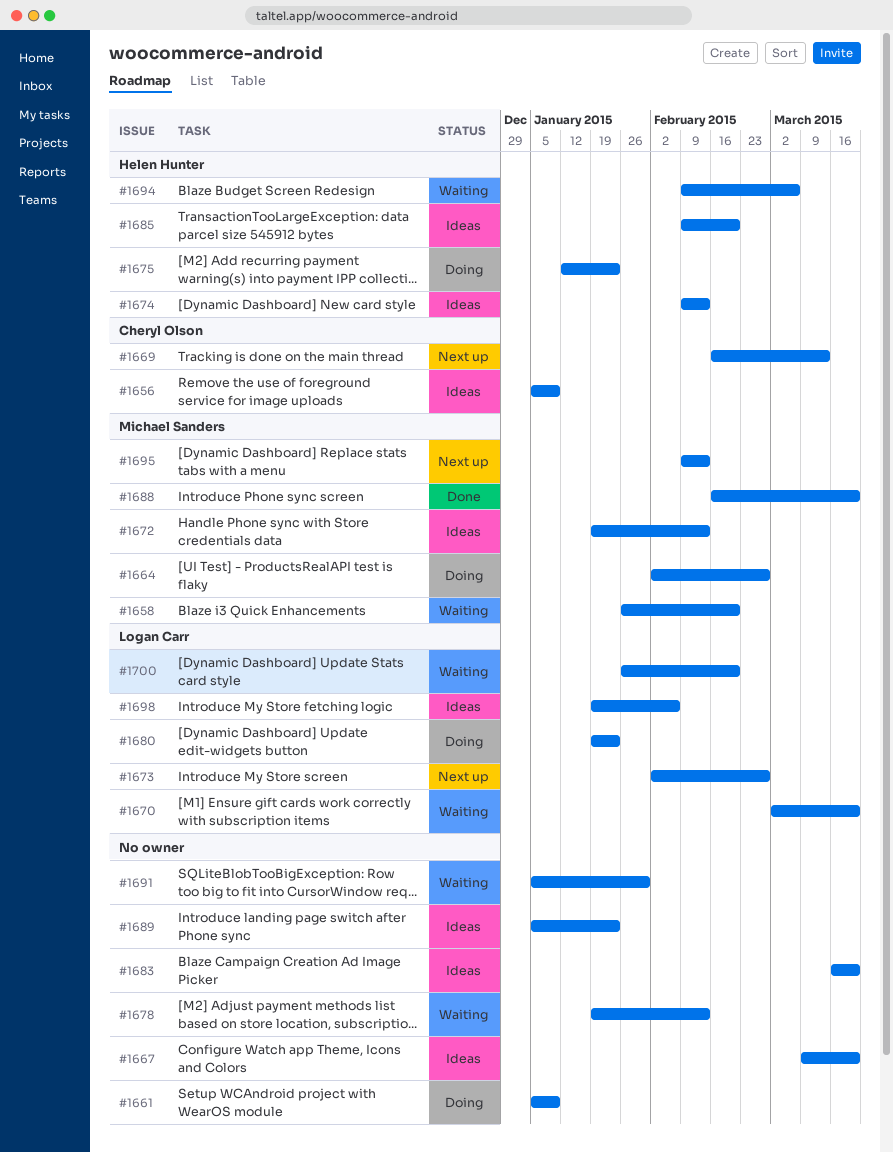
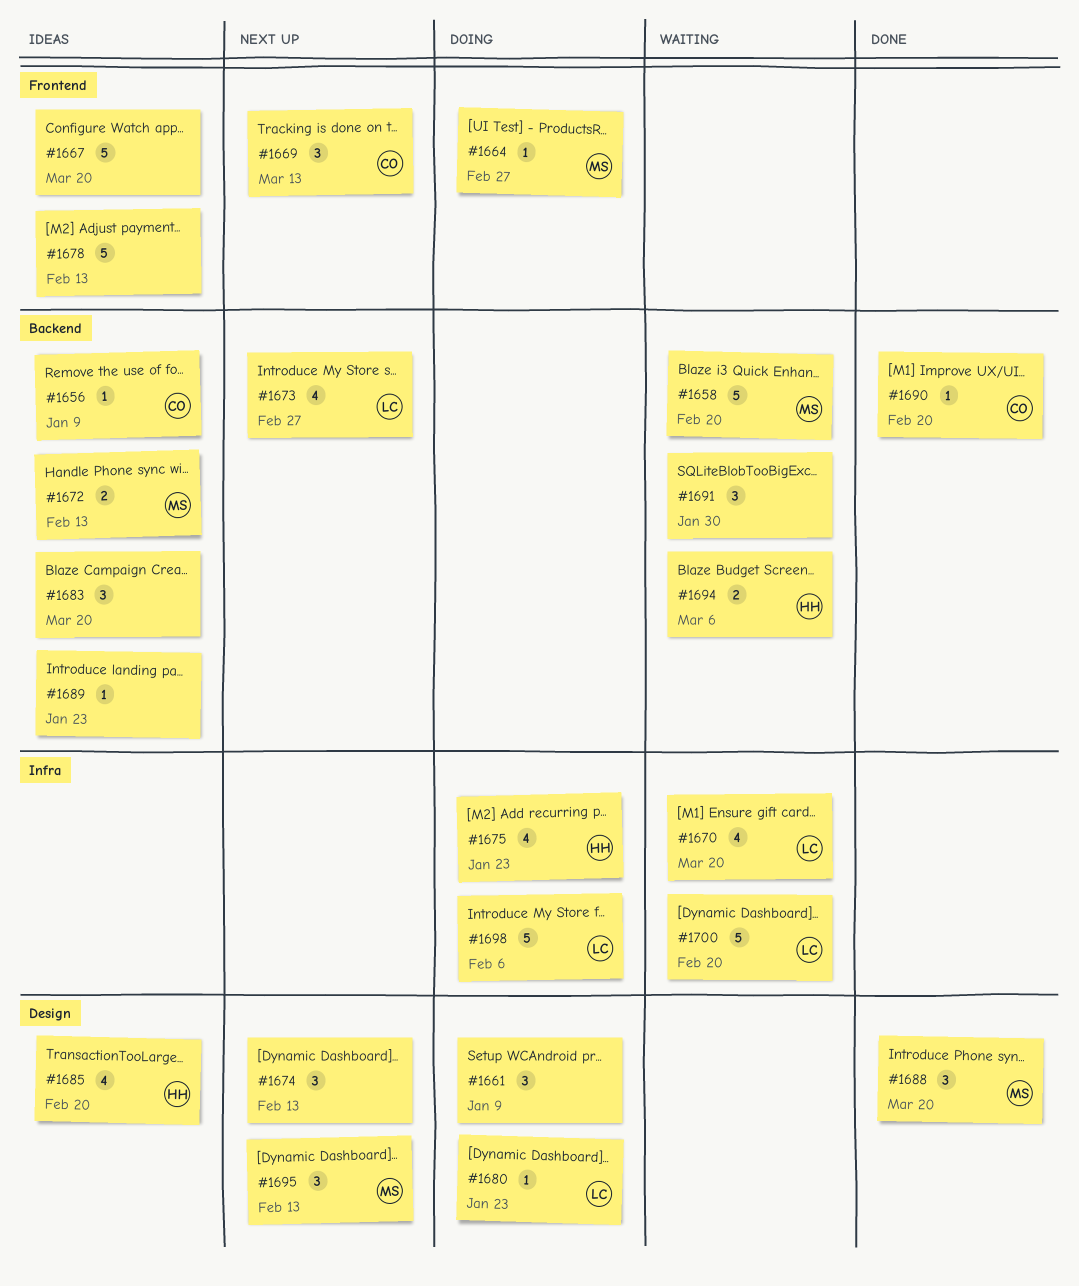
#1674, status: Ideas -> Next up
#1674, owner: Helen Hunter -> none
#1678, status: Waiting -> Ideas
#1690: none -> present
#1698, status: Ideas -> Doing

